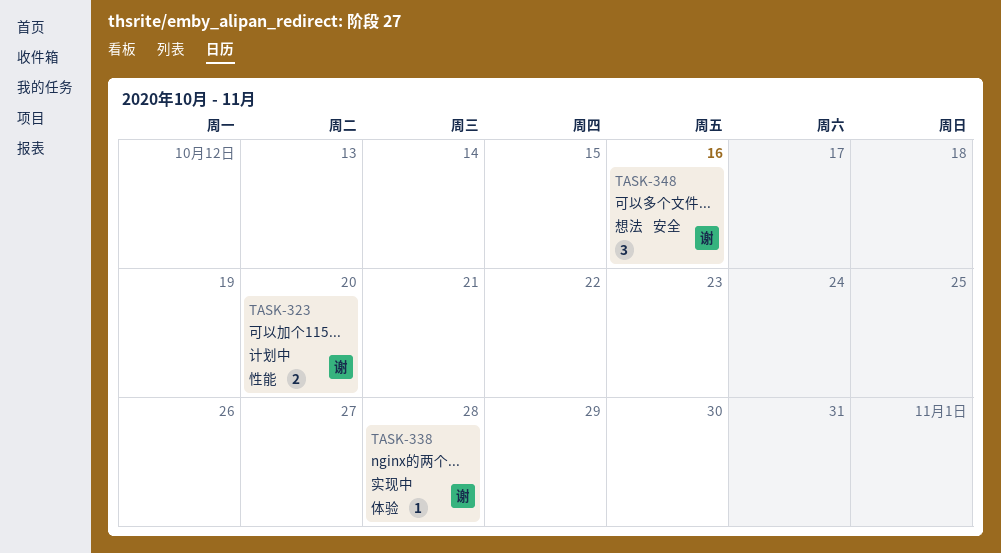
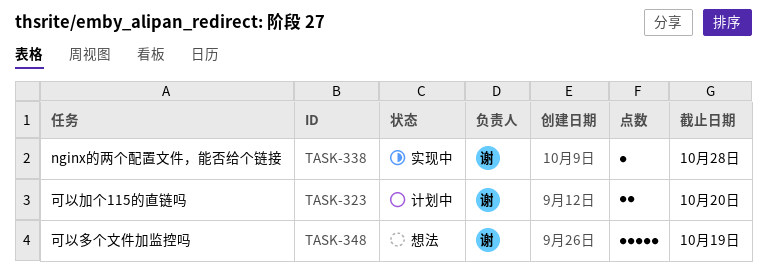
TASK-348, estimate: 3 -> 5
TASK-348, due: Oct 16 -> Oct 19

